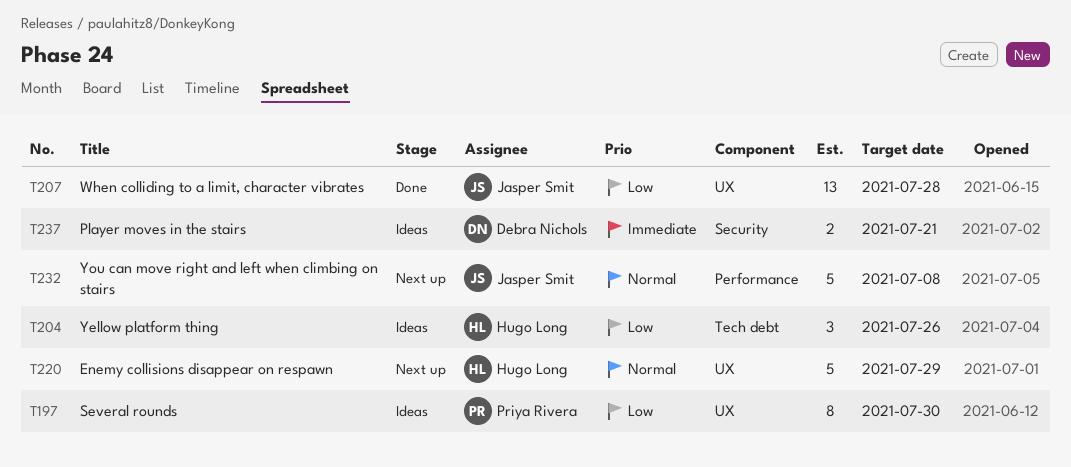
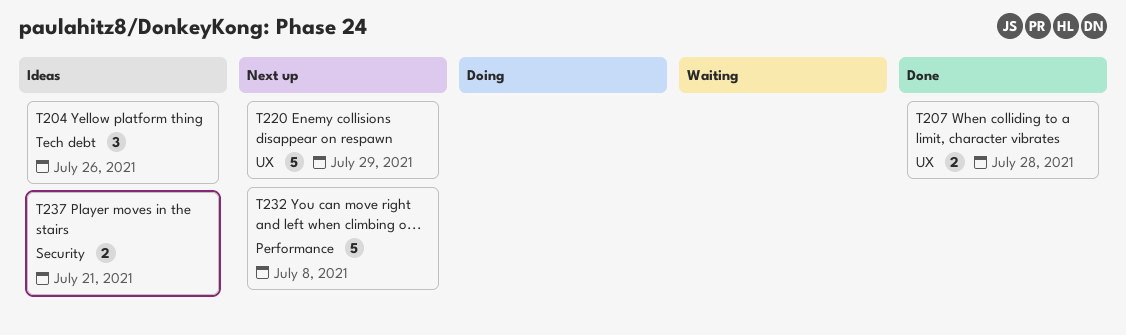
T197: present -> none
T207, estimate: 13 -> 2

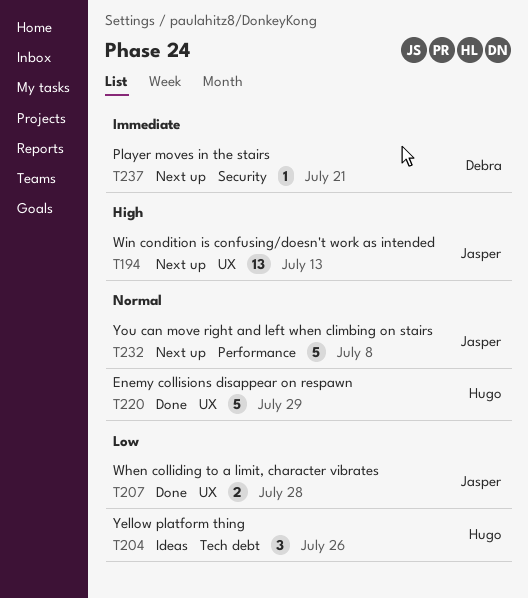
T194: none -> present
T220, status: Next up -> Done
T237, status: Ideas -> Next up
T237, estimate: 2 -> 1

